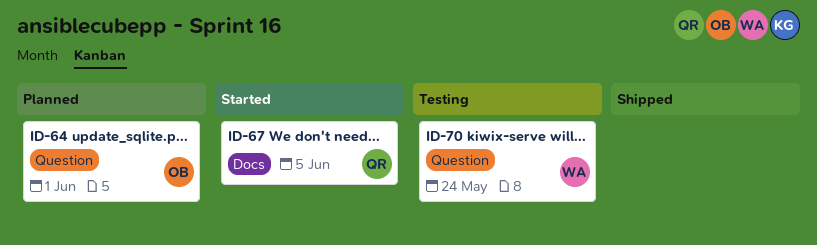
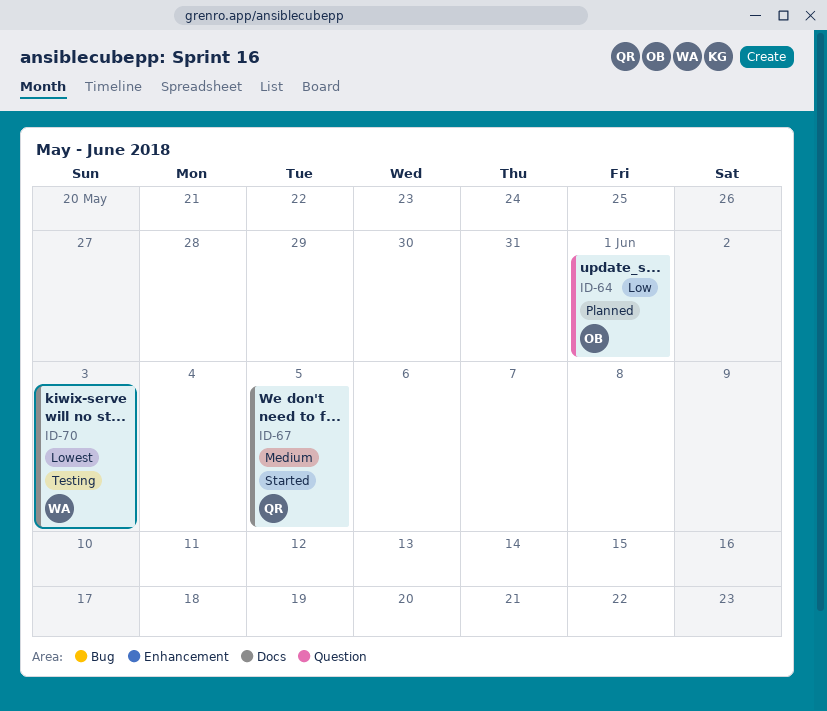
ID-70, label: Question -> Docs
ID-70, due: May 24 -> Jun 3

